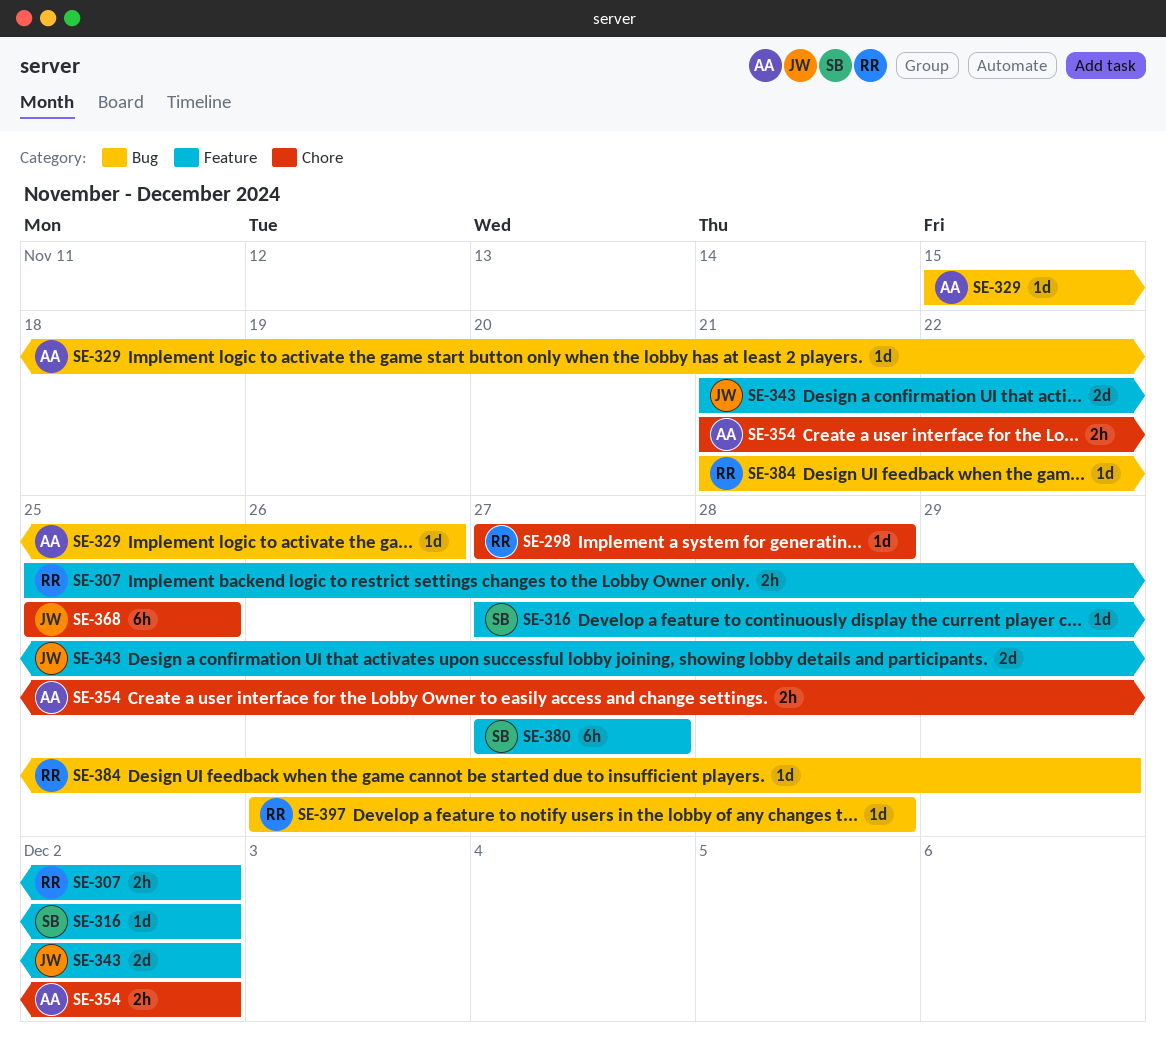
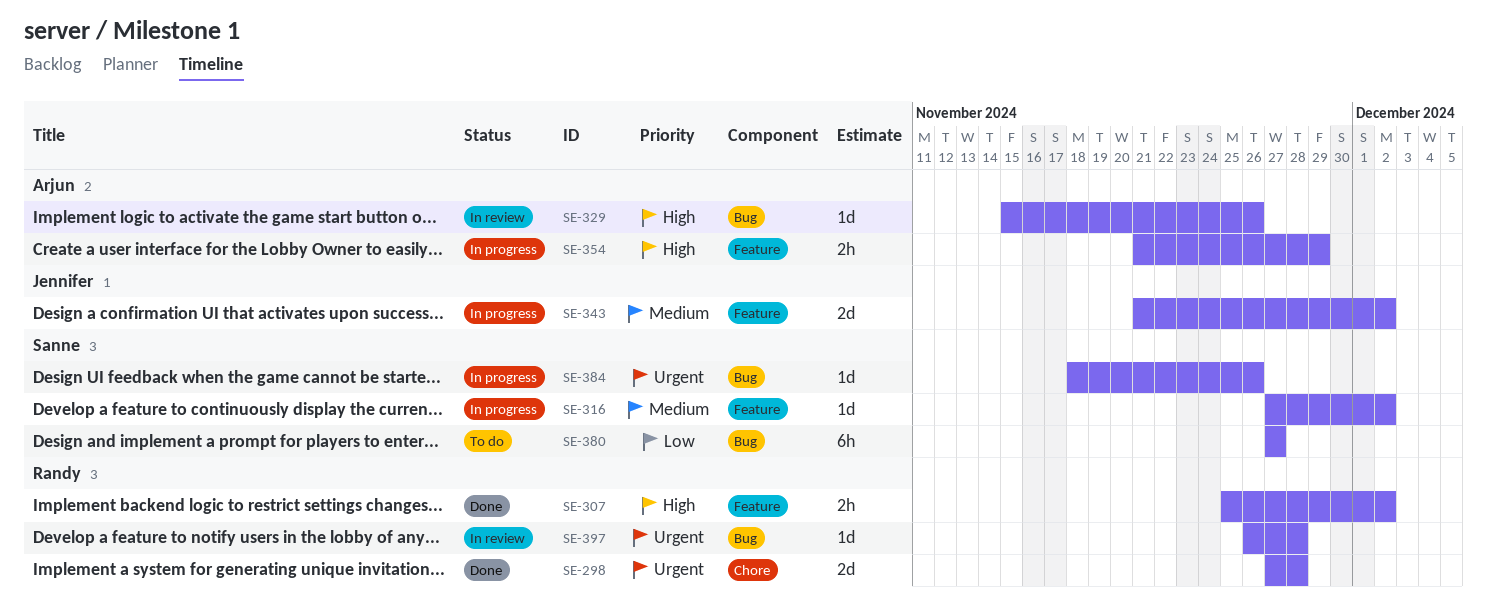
SE-298, estimate: 1d -> 2d
SE-354, label: Chore -> Feature
SE-354, due: Dec 2 -> Nov 29
SE-368: present -> none
SE-380, label: Feature -> Bug
SE-384, owner: Randy -> Sanne
SE-384, start: Nov 21 -> Nov 18
SE-384, due: Nov 29 -> Nov 26

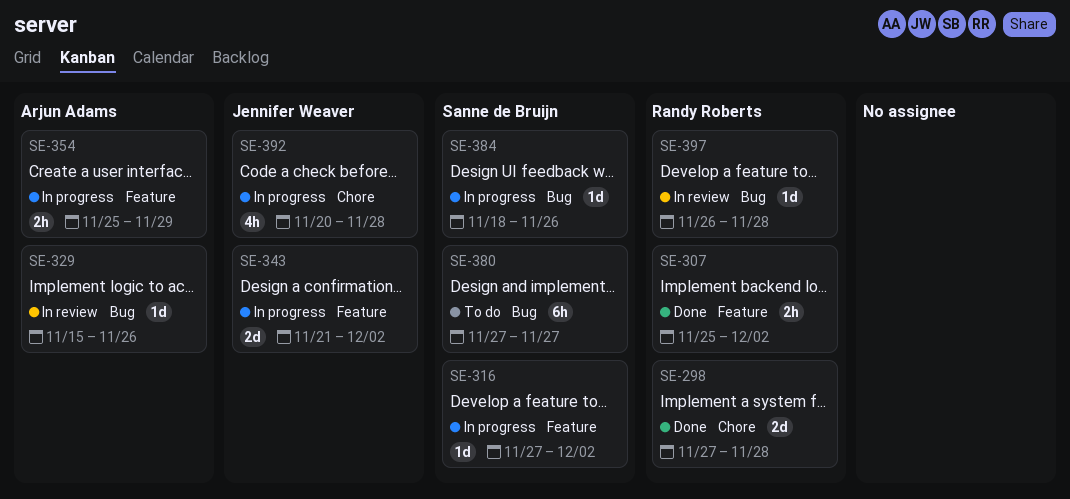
SE-354, start: Nov 21 -> Nov 25
SE-392: none -> present

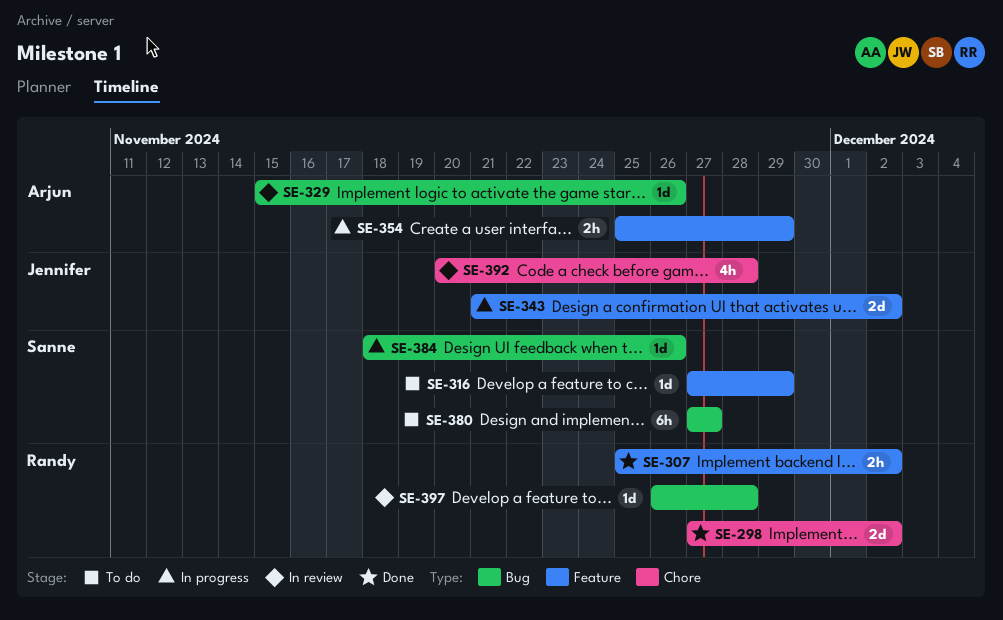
SE-298, due: Nov 28 -> Dec 2
SE-316, status: In progress -> To do
SE-316, due: Dec 2 -> Nov 29
SE-392, status: In progress -> In review

